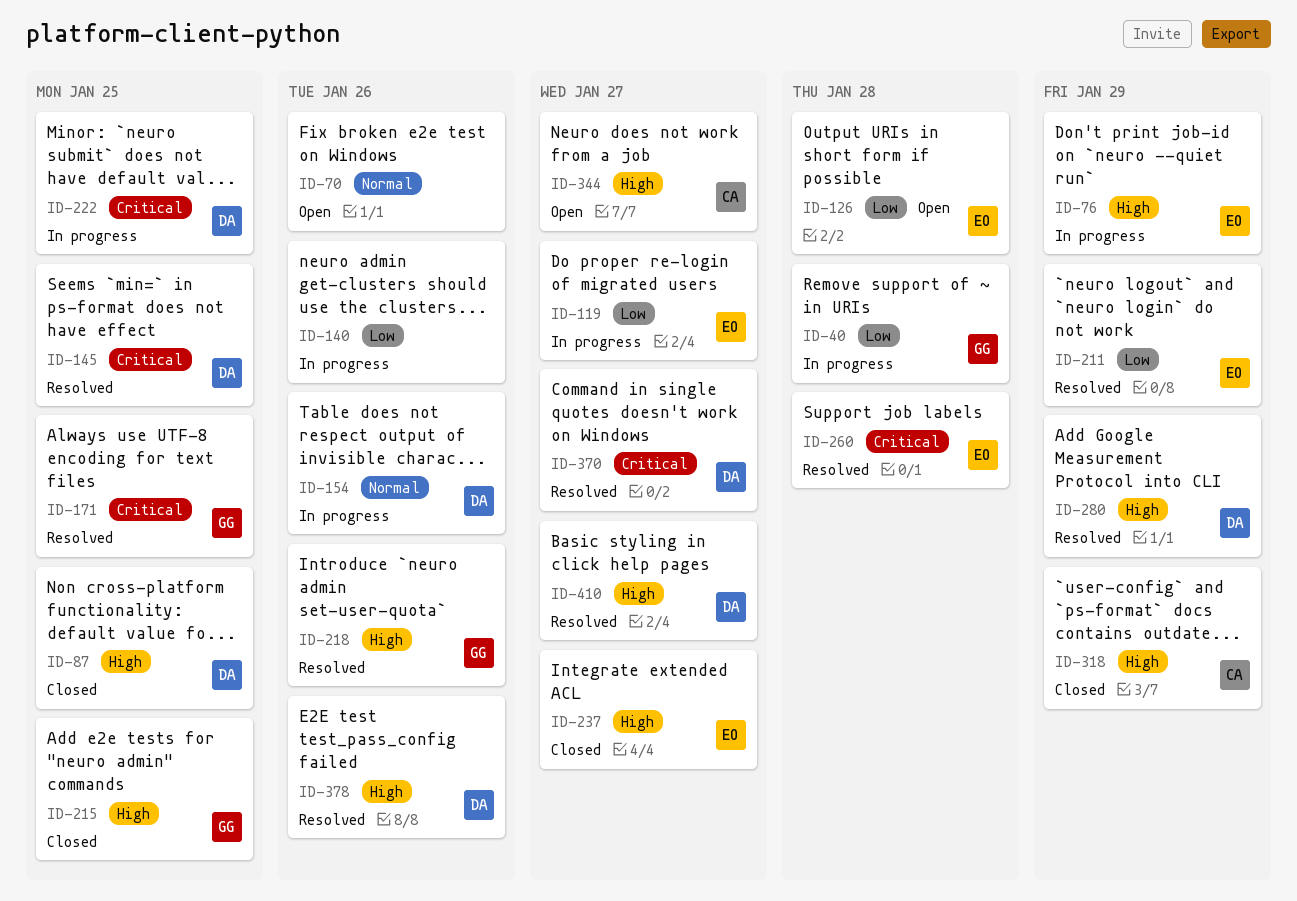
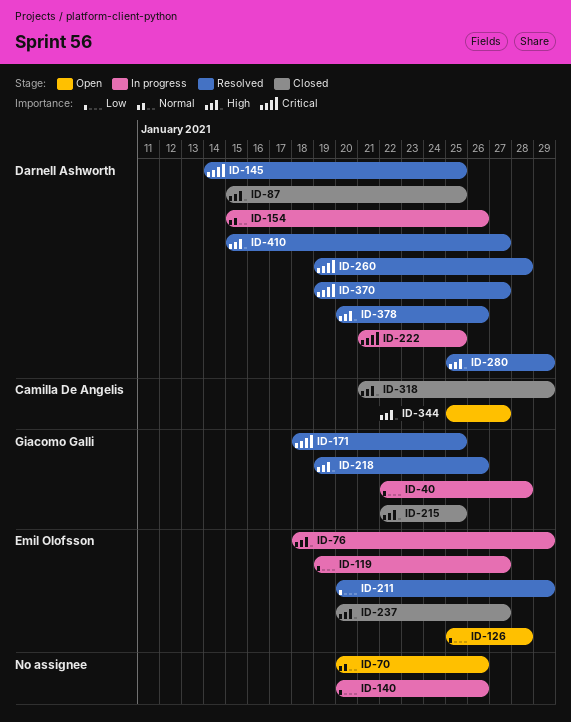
ID-260, owner: Emil Olofsson -> Darnell Ashworth

